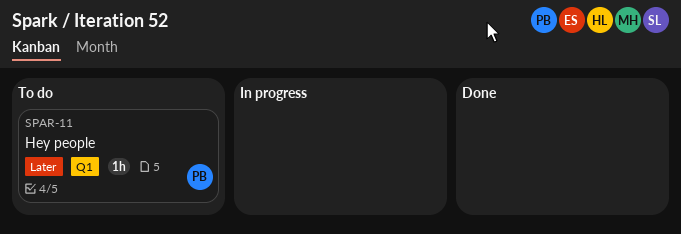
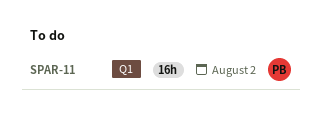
SPAR-11, estimate: 1h -> 16h

